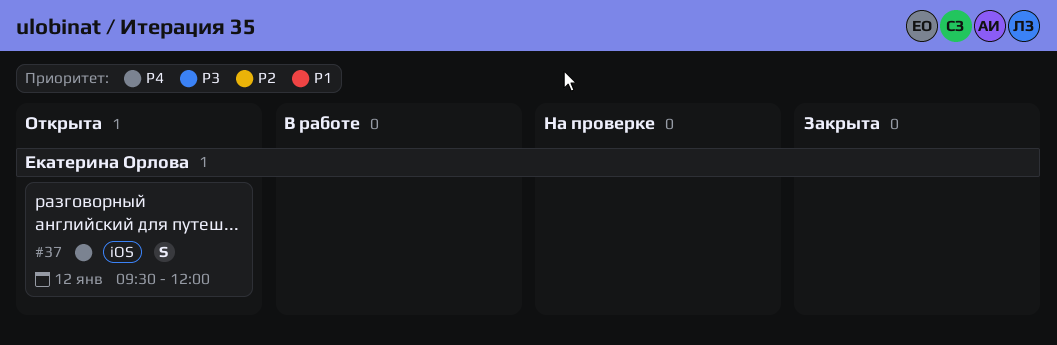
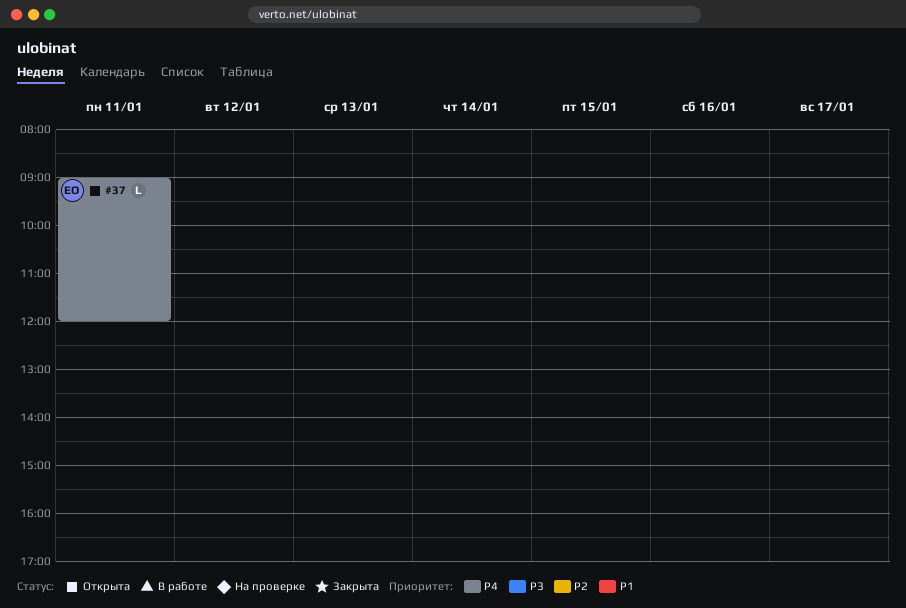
#37, estimate: S -> L
#37, day: Jan 12 -> Jan 11
#37, begins: 09:30 -> 09:00

